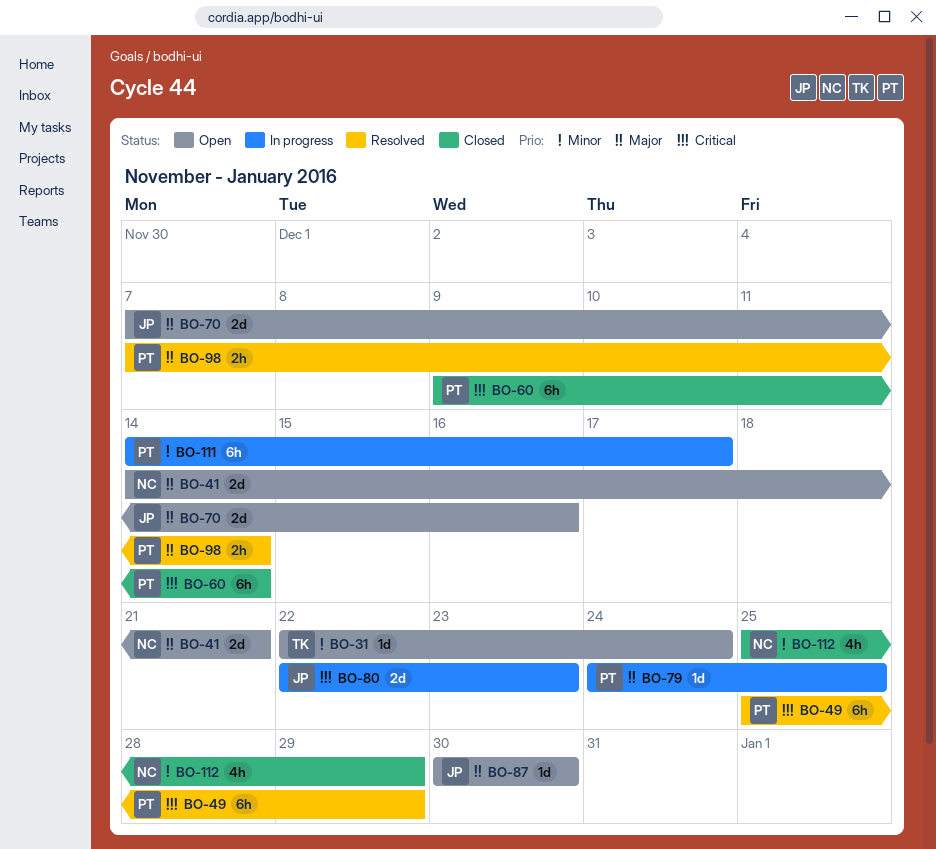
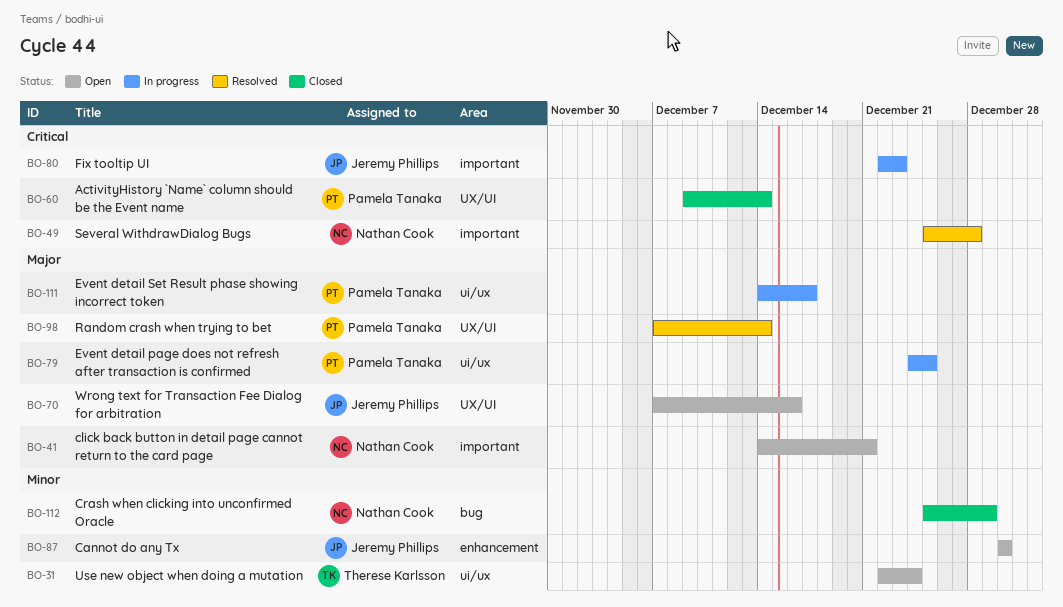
BO-49, owner: Pamela Tanaka -> Nathan Cook
BO-49, due: Dec 29 -> Dec 28
BO-87, priority: Major -> Minor
BO-111, priority: Minor -> Major

